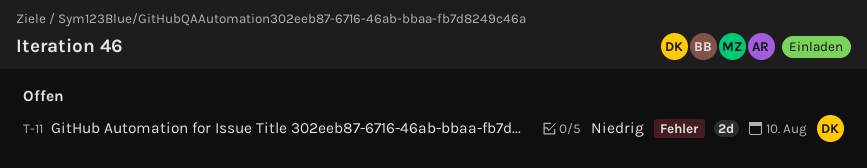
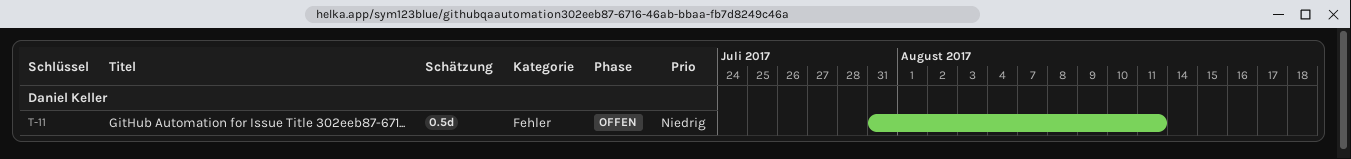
T-11, estimate: 2d -> 0.5d
T-11, due: Aug 10 -> Aug 11

